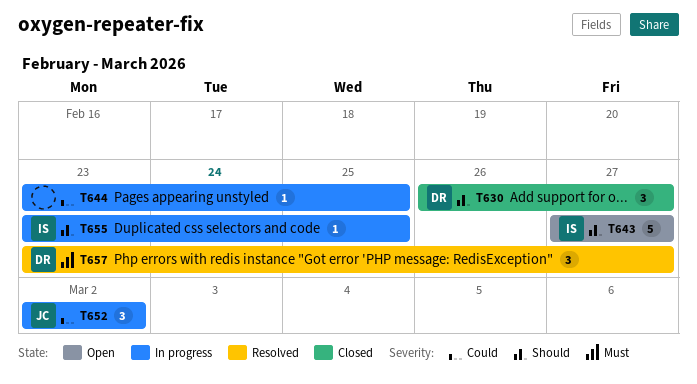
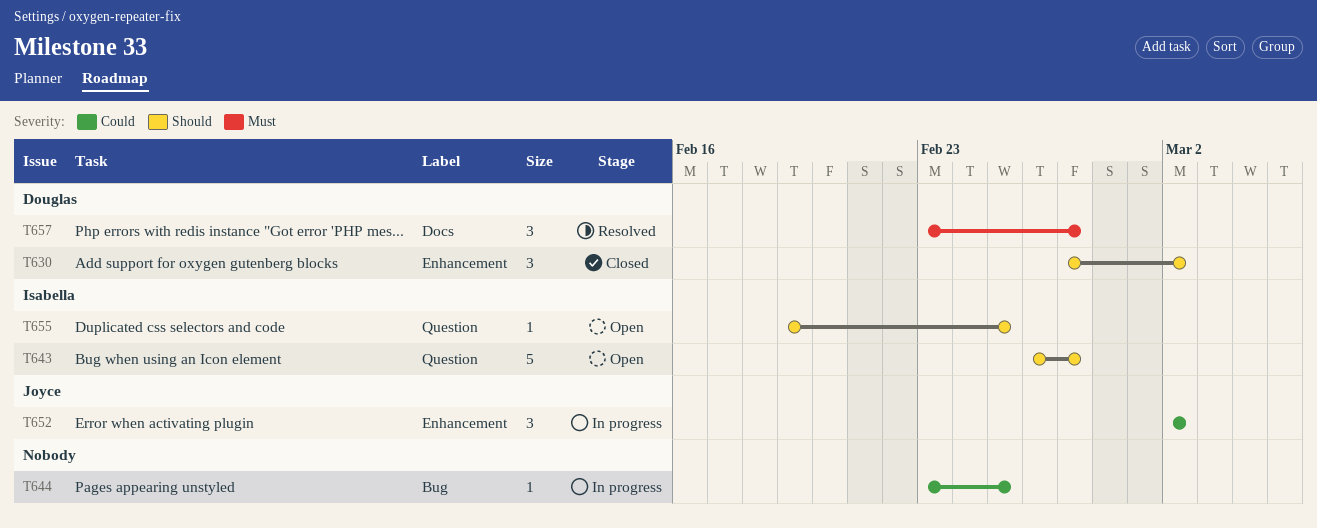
T630, start: Feb 26 -> Feb 27
T630, due: Feb 27 -> Mar 2
T643, start: Feb 27 -> Feb 26
T655, status: In progress -> Open
T655, start: Feb 23 -> Feb 19

